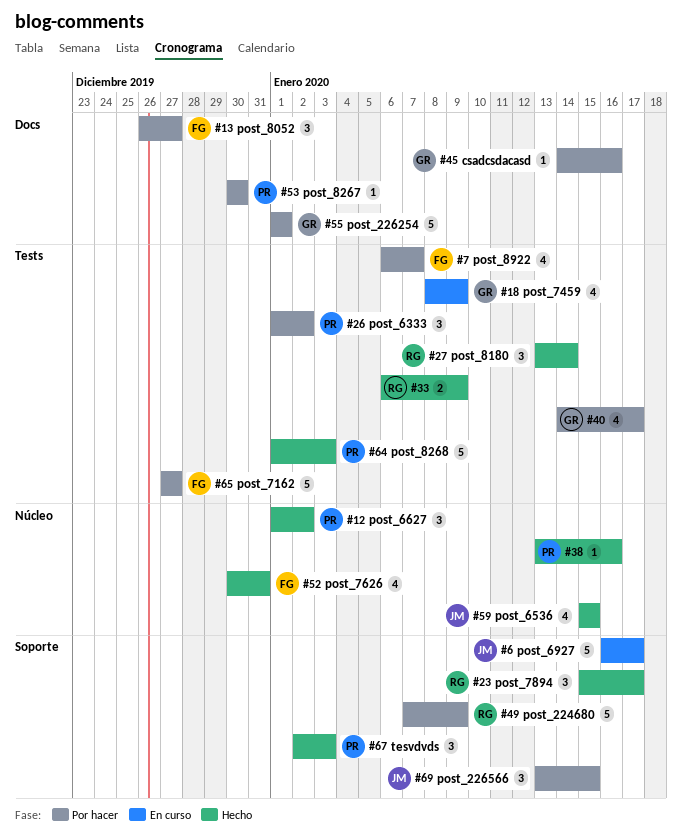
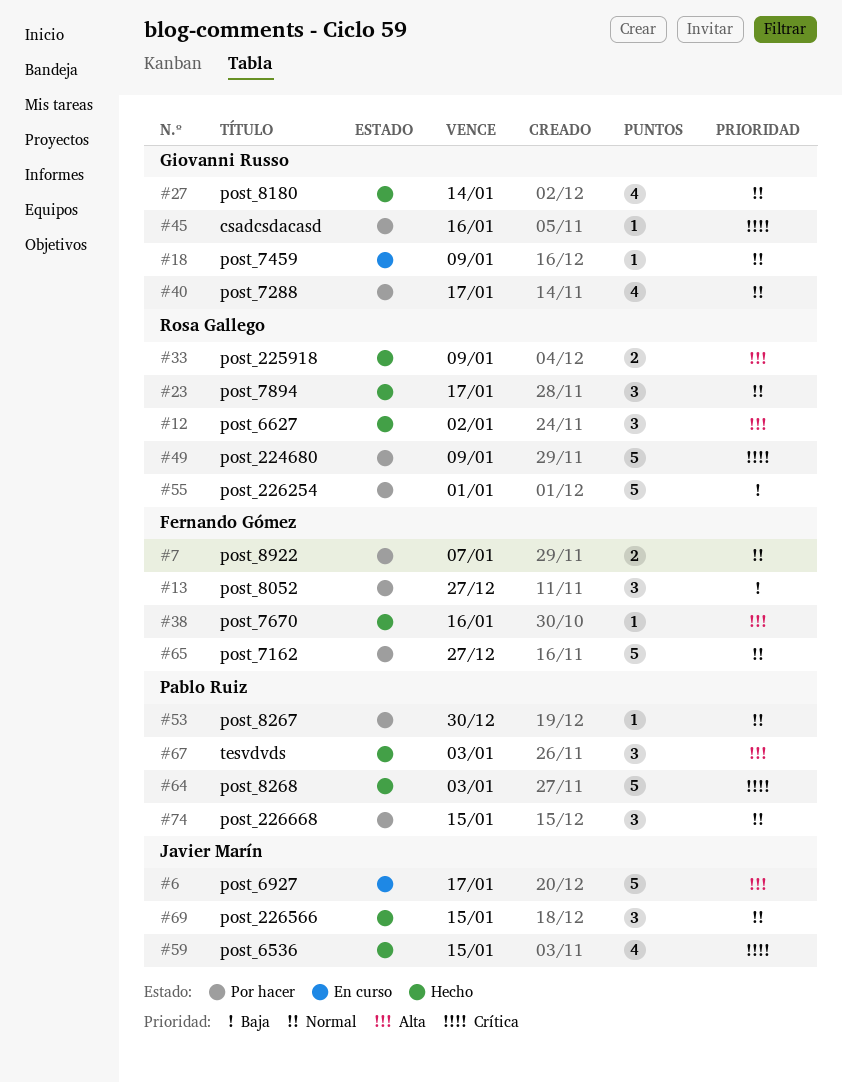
#7, estimate: 4 -> 2
#12, owner: Pablo Ruiz -> Rosa Gallego
#18, estimate: 4 -> 1
#26: present -> none
#27, owner: Rosa Gallego -> Giovanni Russo
#27, estimate: 3 -> 4
#38, owner: Pablo Ruiz -> Fernando Gómez
#52: present -> none
#55, owner: Giovanni Russo -> Rosa Gallego
#69, status: Por hacer -> Hecho
#74: none -> present

